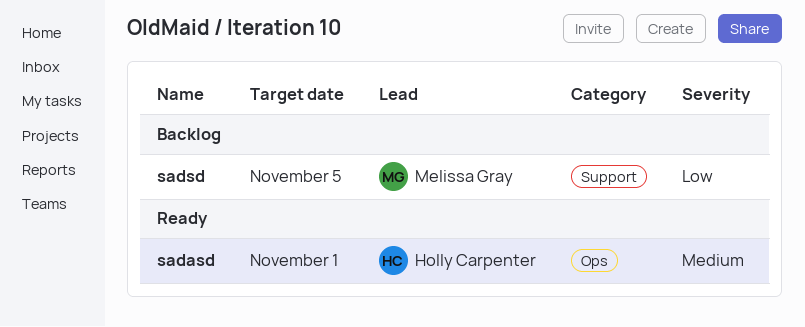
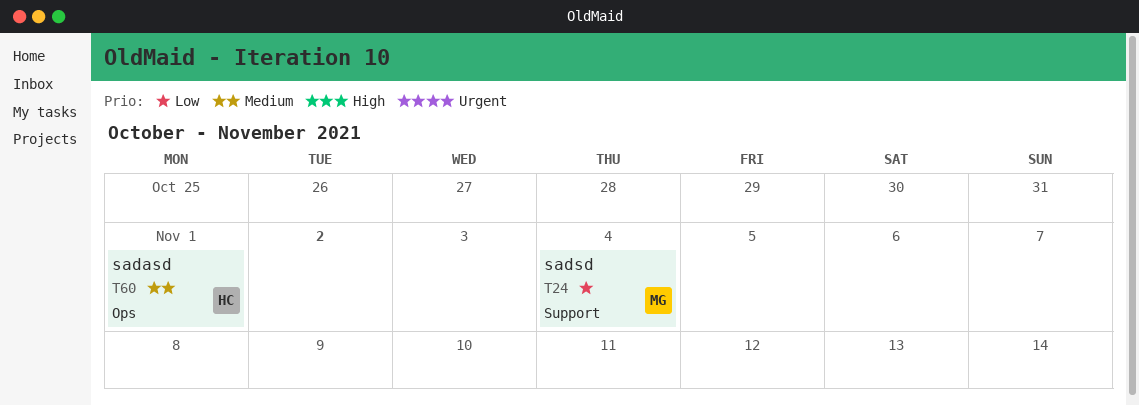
sadsd, due: Nov 5 -> Nov 4

